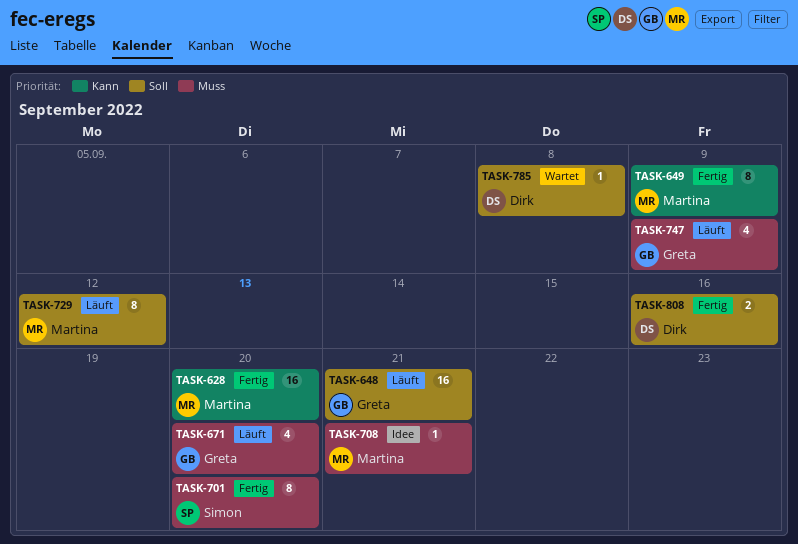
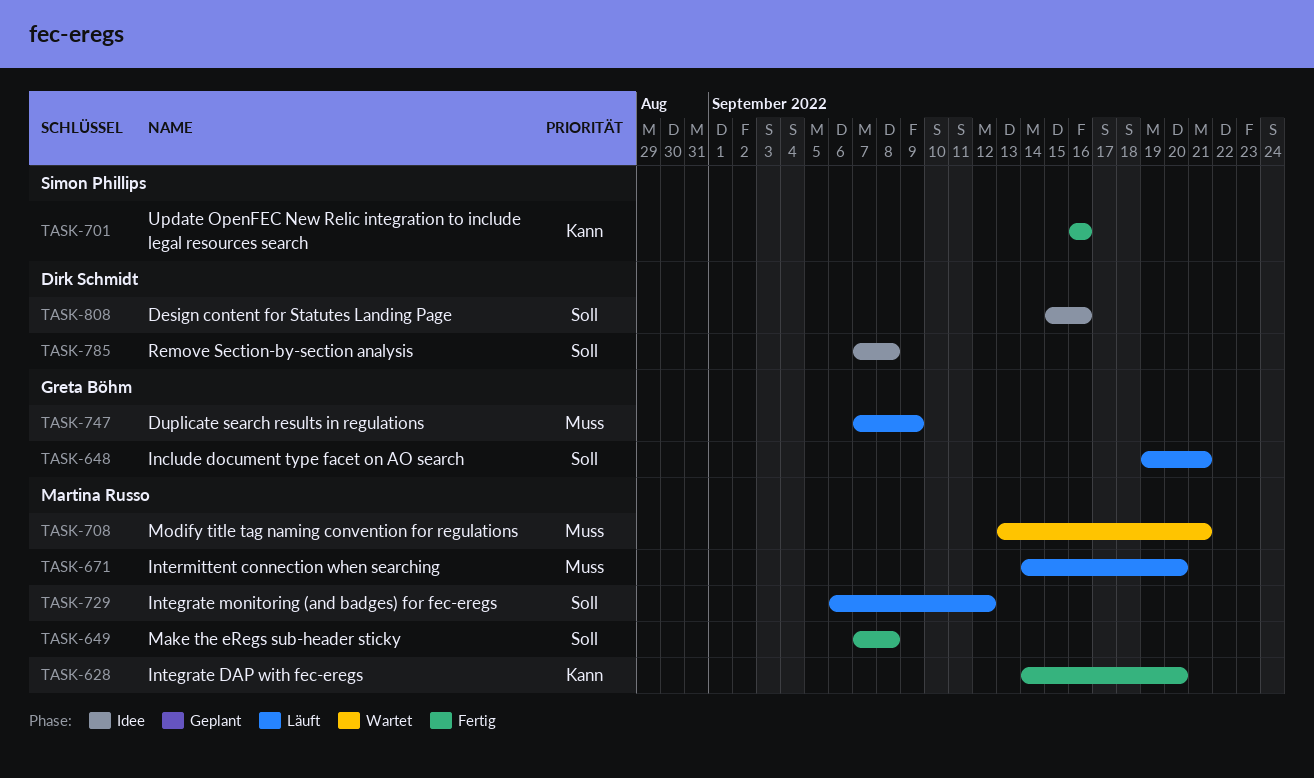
TASK-649, priority: Kann -> Soll
TASK-649, due: Sep 9 -> Sep 8
TASK-671, owner: Greta Böhm -> Martina Russo
TASK-701, priority: Muss -> Kann
TASK-701, due: Sep 20 -> Sep 16
TASK-708, status: Idee -> Wartet
TASK-785, status: Wartet -> Idee
TASK-808, status: Fertig -> Idee

